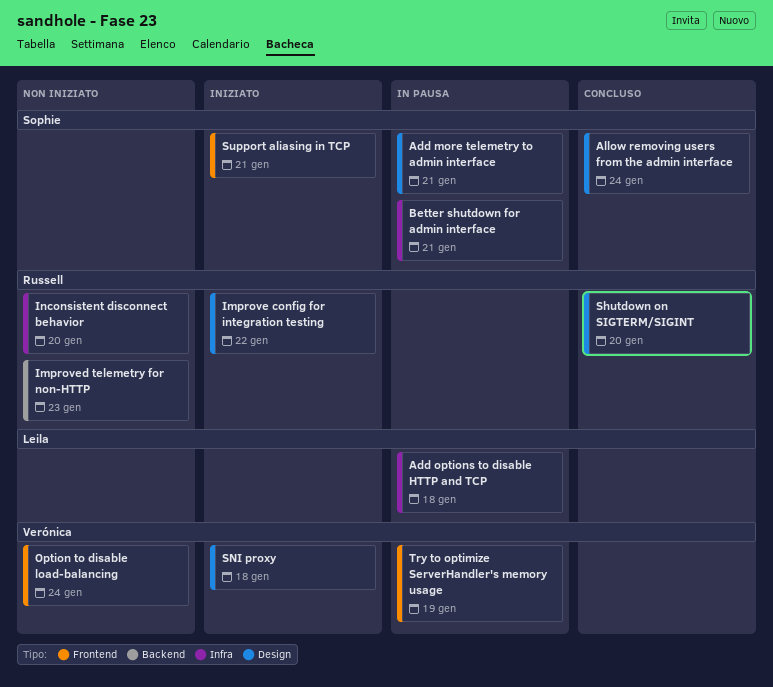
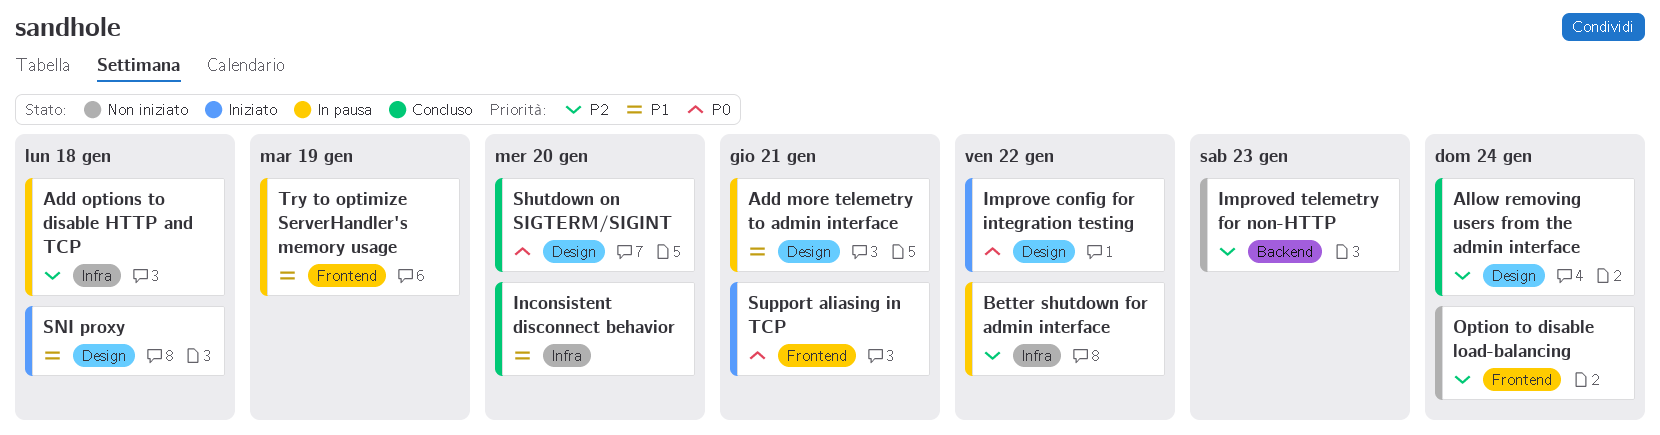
Better shutdown for admin interface, due: Jan 21 -> Jan 22
Inconsistent disconnect behavior, status: Non iniziato -> Concluso

